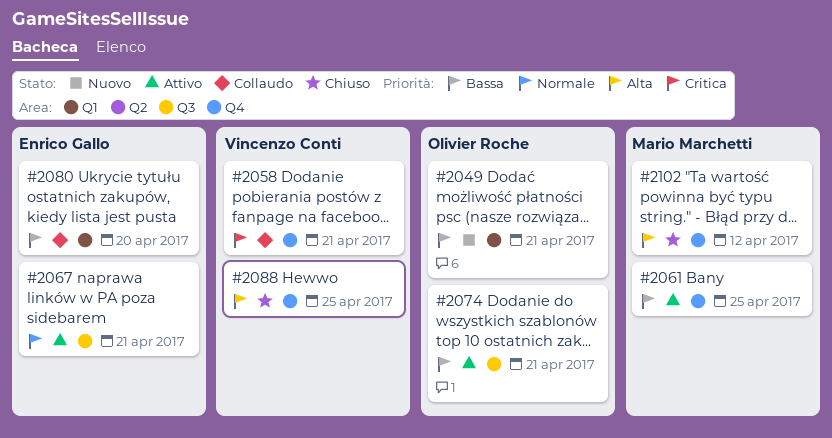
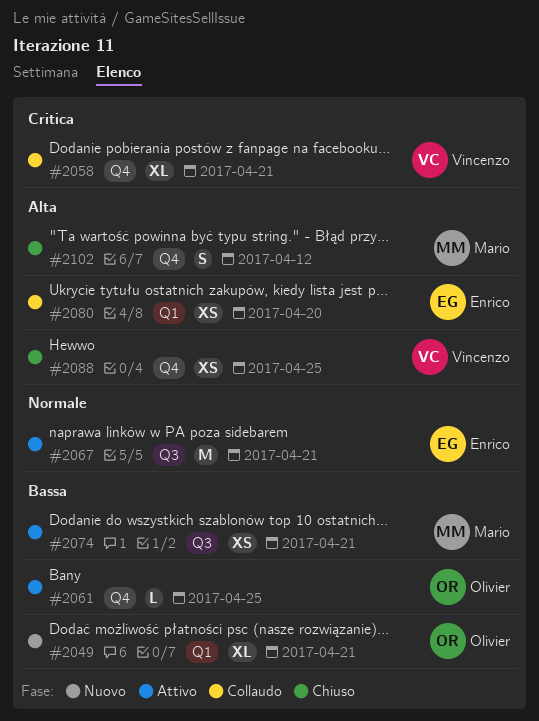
#2061, owner: Mario Marchetti -> Olivier Roche
#2074, owner: Olivier Roche -> Mario Marchetti
#2080, priority: Bassa -> Alta

